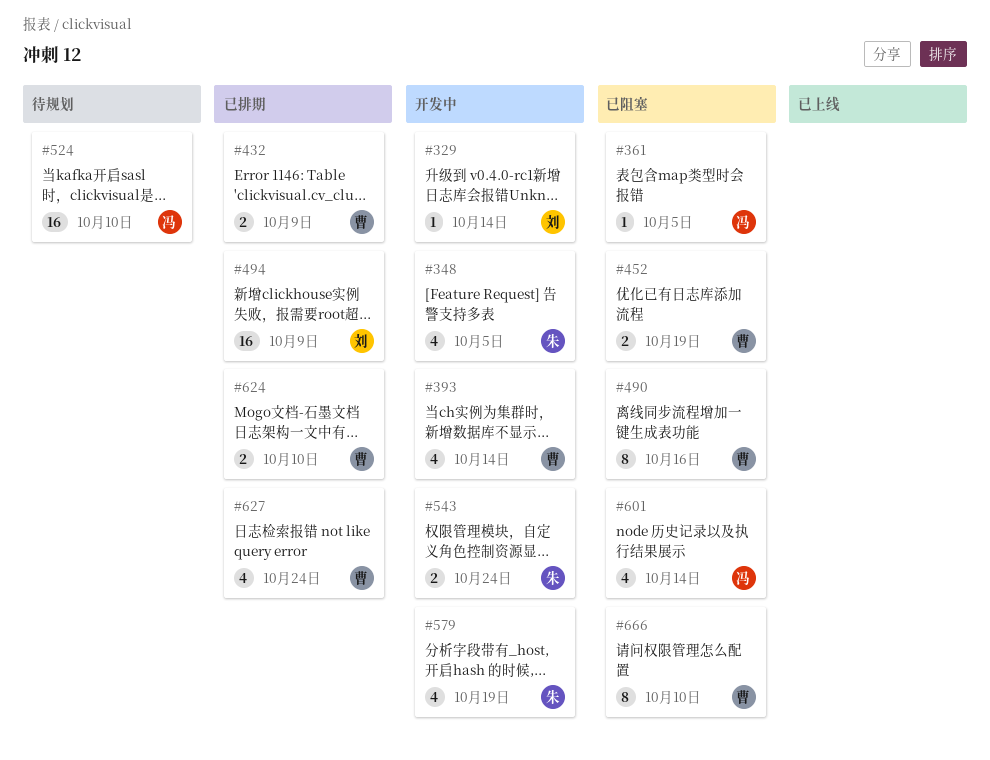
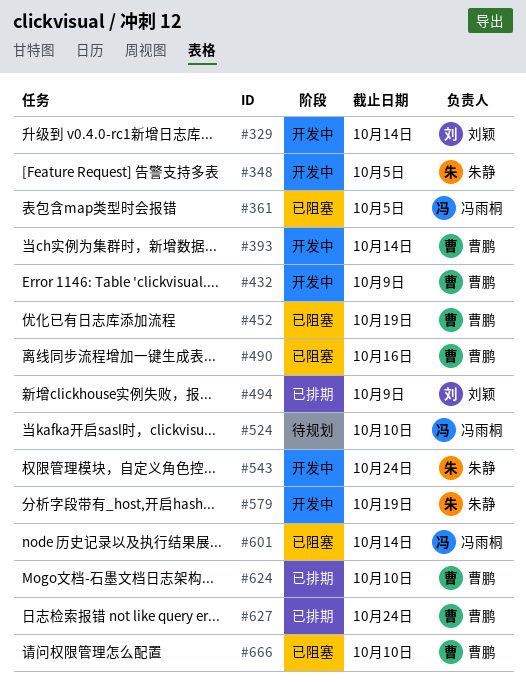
#432, status: 已排期 -> 开发中

